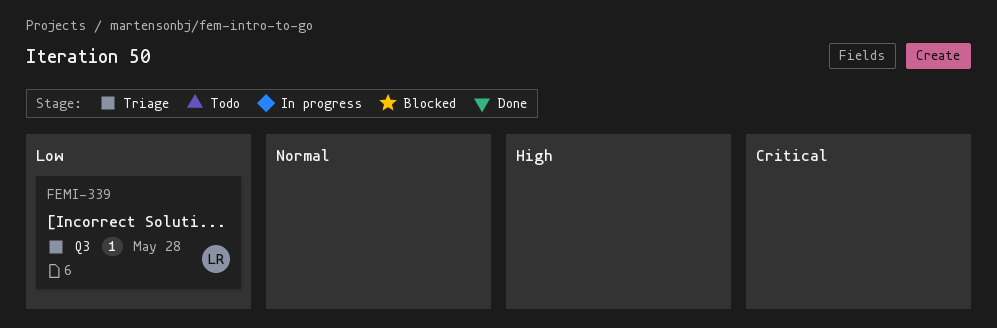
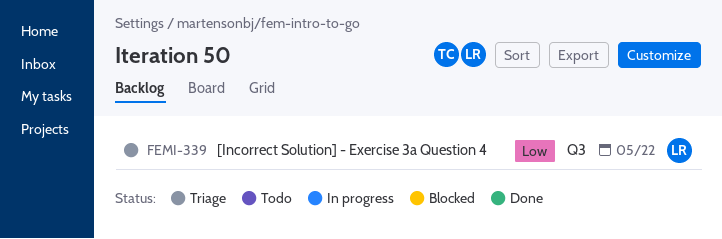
FEMI-339, due: May 28 -> May 22

